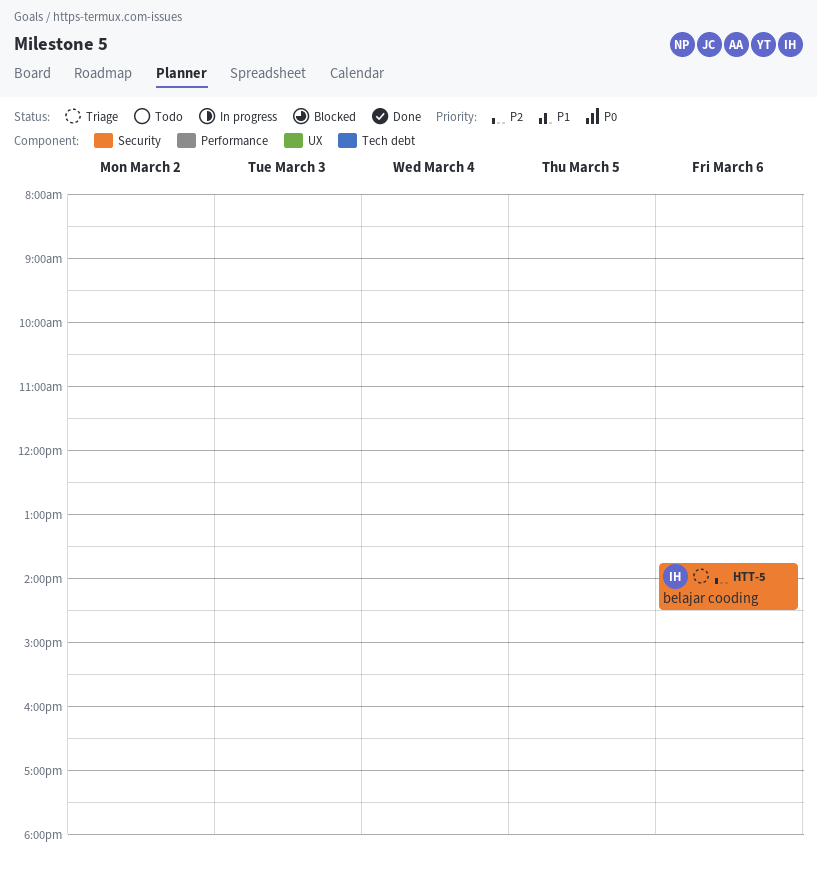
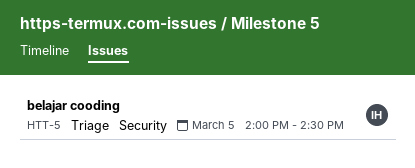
HTT-5, day: Mar 6 -> Mar 5
HTT-5, begins: 13:45 -> 14:00

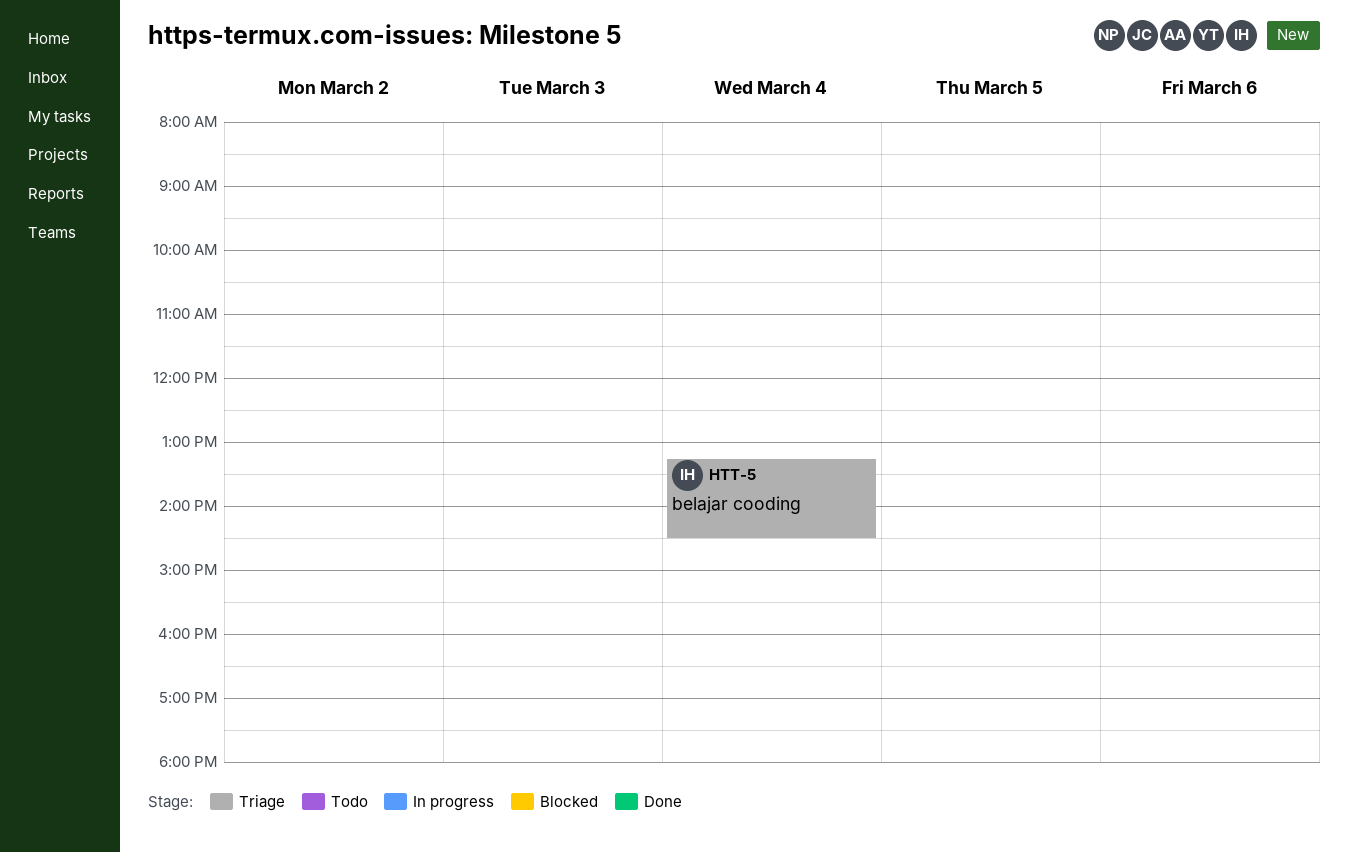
HTT-5, day: Mar 5 -> Mar 4
HTT-5, begins: 14:00 -> 13:15

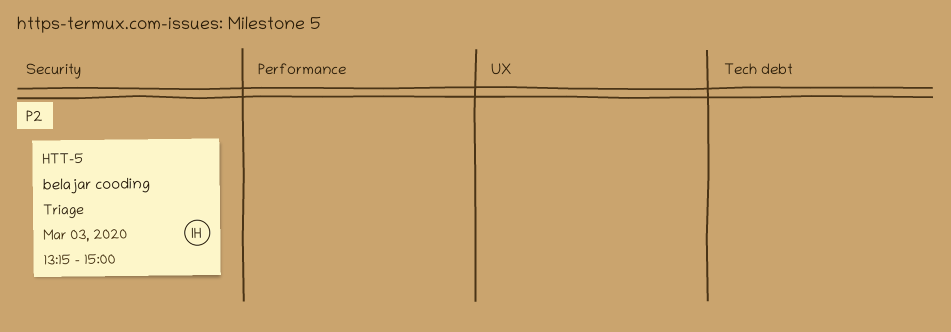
HTT-5, day: Mar 4 -> Mar 3
HTT-5, ends: 14:30 -> 15:00

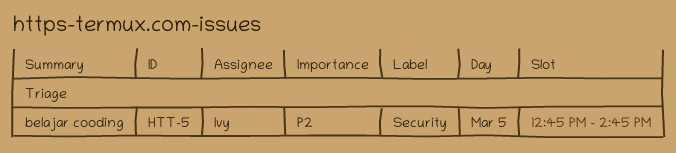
HTT-5, day: Mar 3 -> Mar 5
HTT-5, begins: 13:15 -> 12:45
HTT-5, ends: 15:00 -> 14:45

